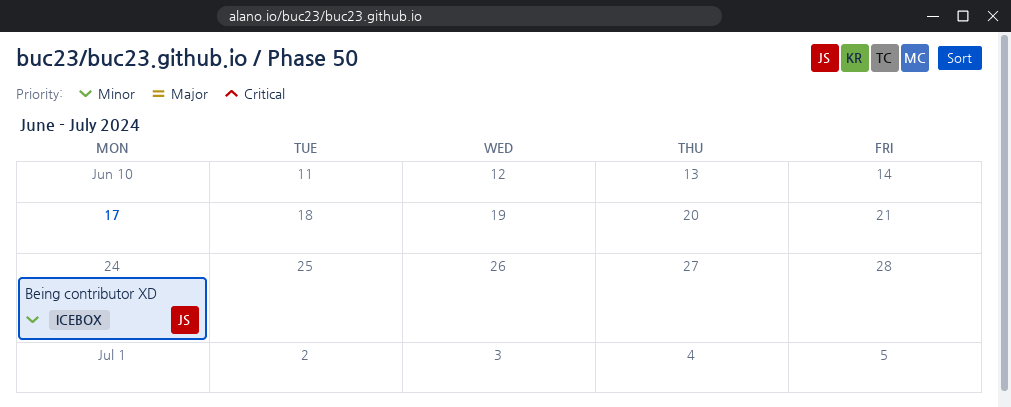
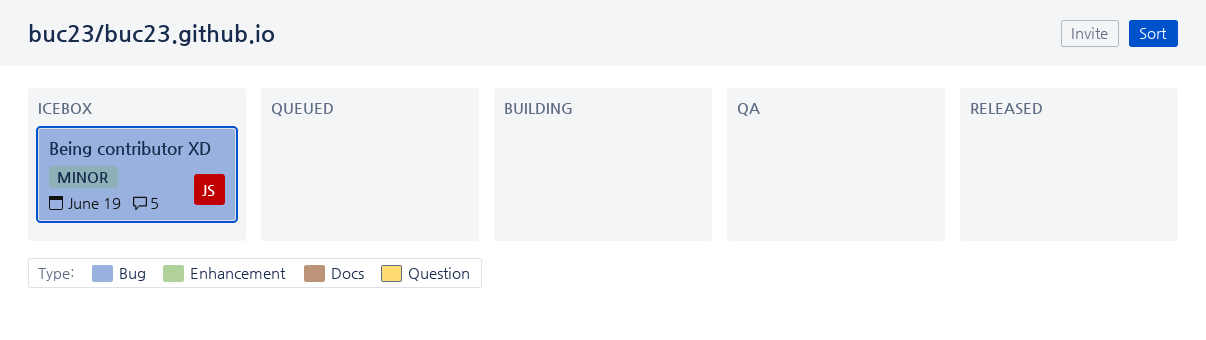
Being contributor XD, due: Jun 24 -> Jun 19

